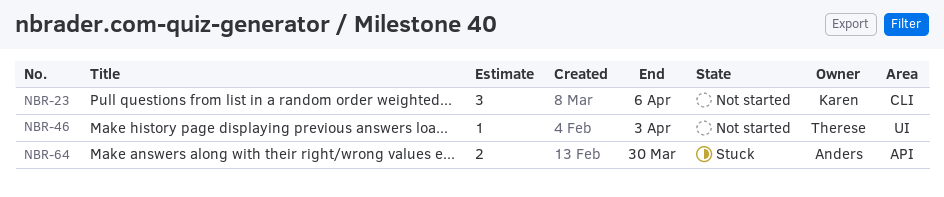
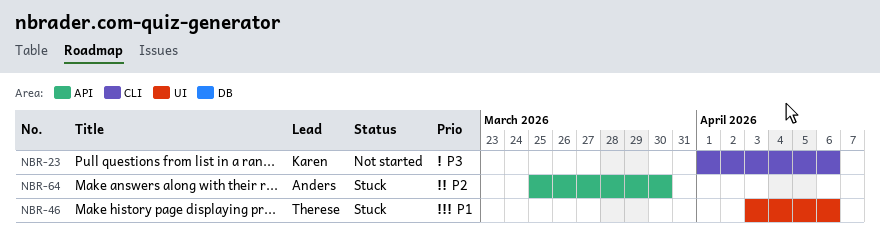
NBR-46, status: Not started -> Stuck
NBR-46, due: Apr 3 -> Apr 6

